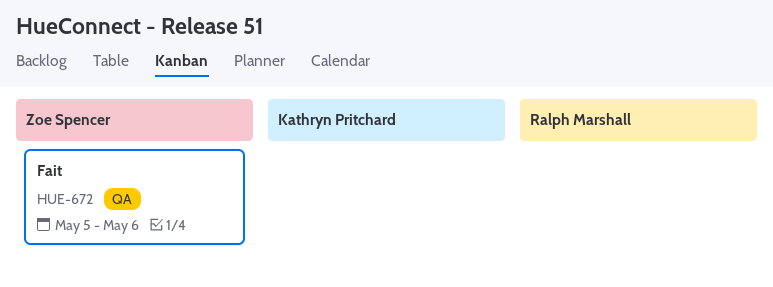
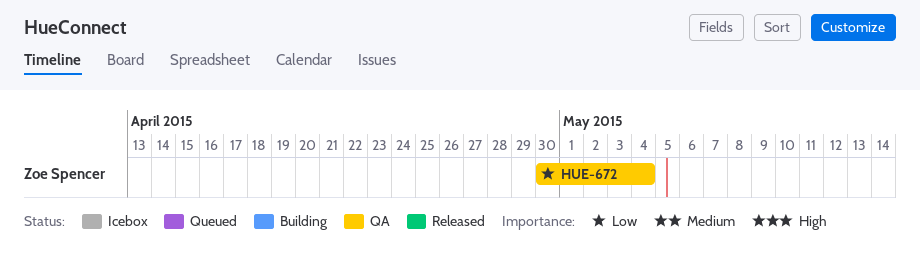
HUE-672, start: May 5 -> Apr 30
HUE-672, due: May 6 -> May 4

